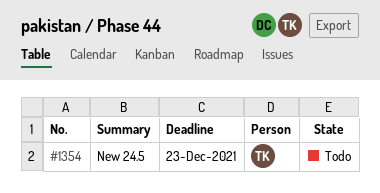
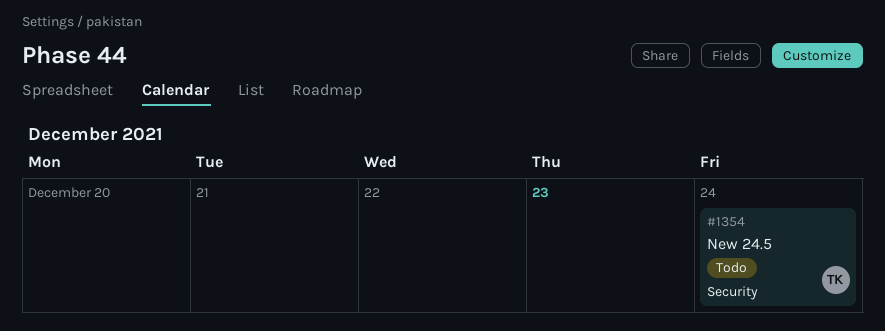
#1354, due: Dec 23 -> Dec 24

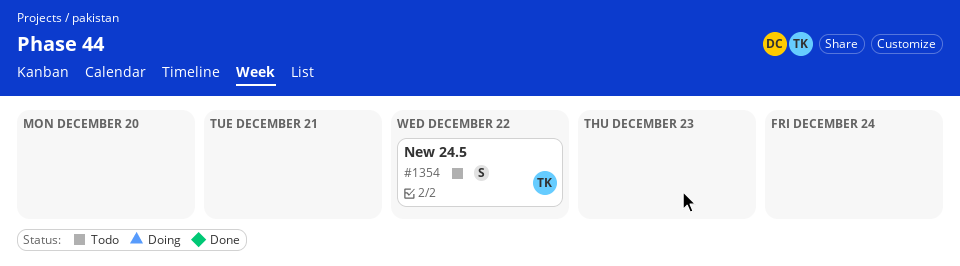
#1354, due: Dec 24 -> Dec 22

